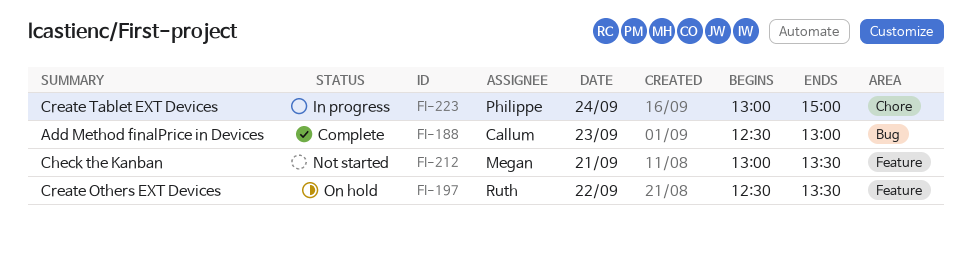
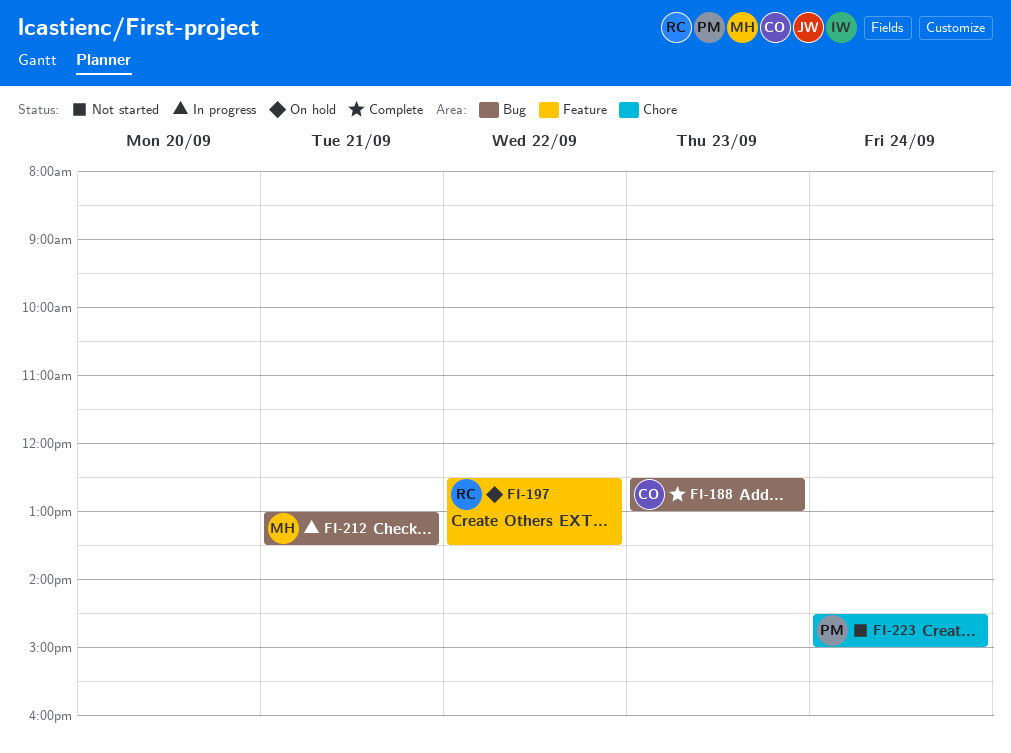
FI-212, status: Not started -> In progress
FI-212, label: Feature -> Bug
FI-223, status: In progress -> Not started
FI-223, begins: 13:00 -> 14:30

